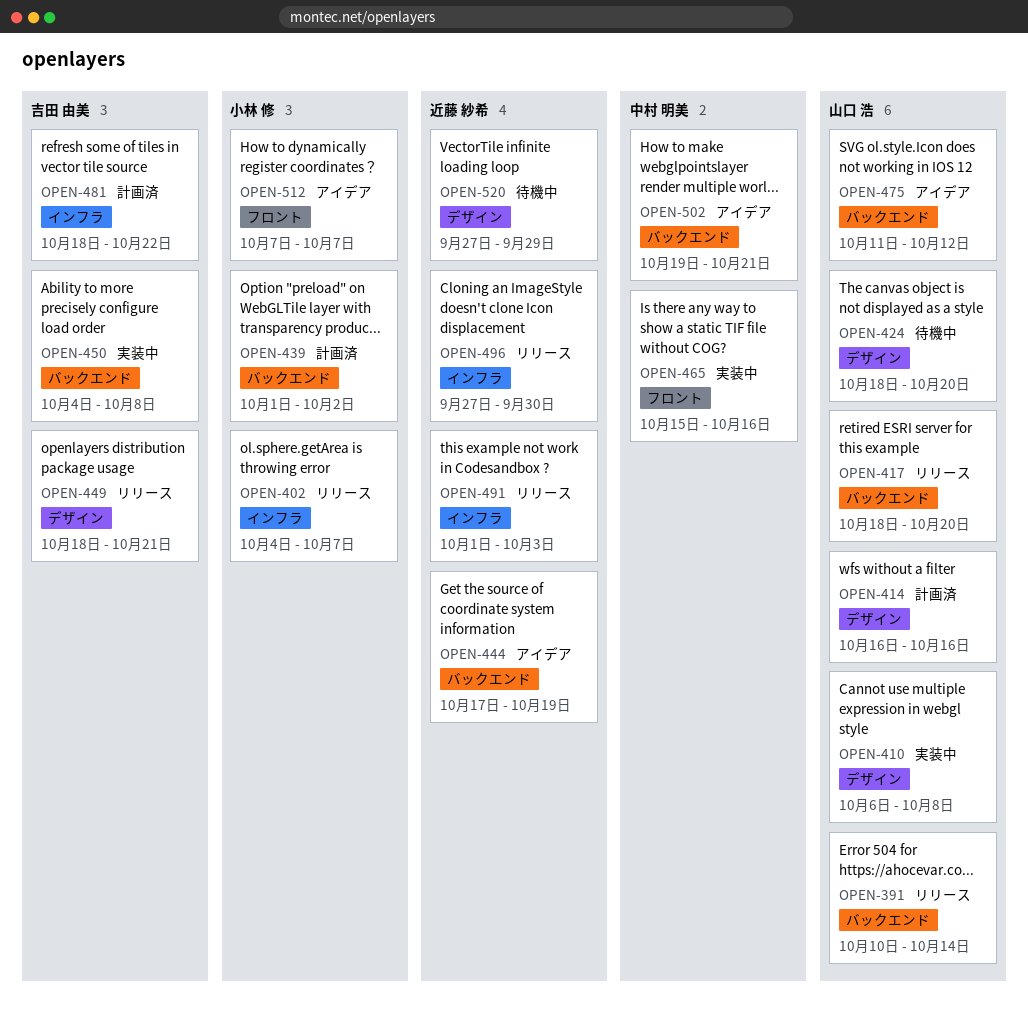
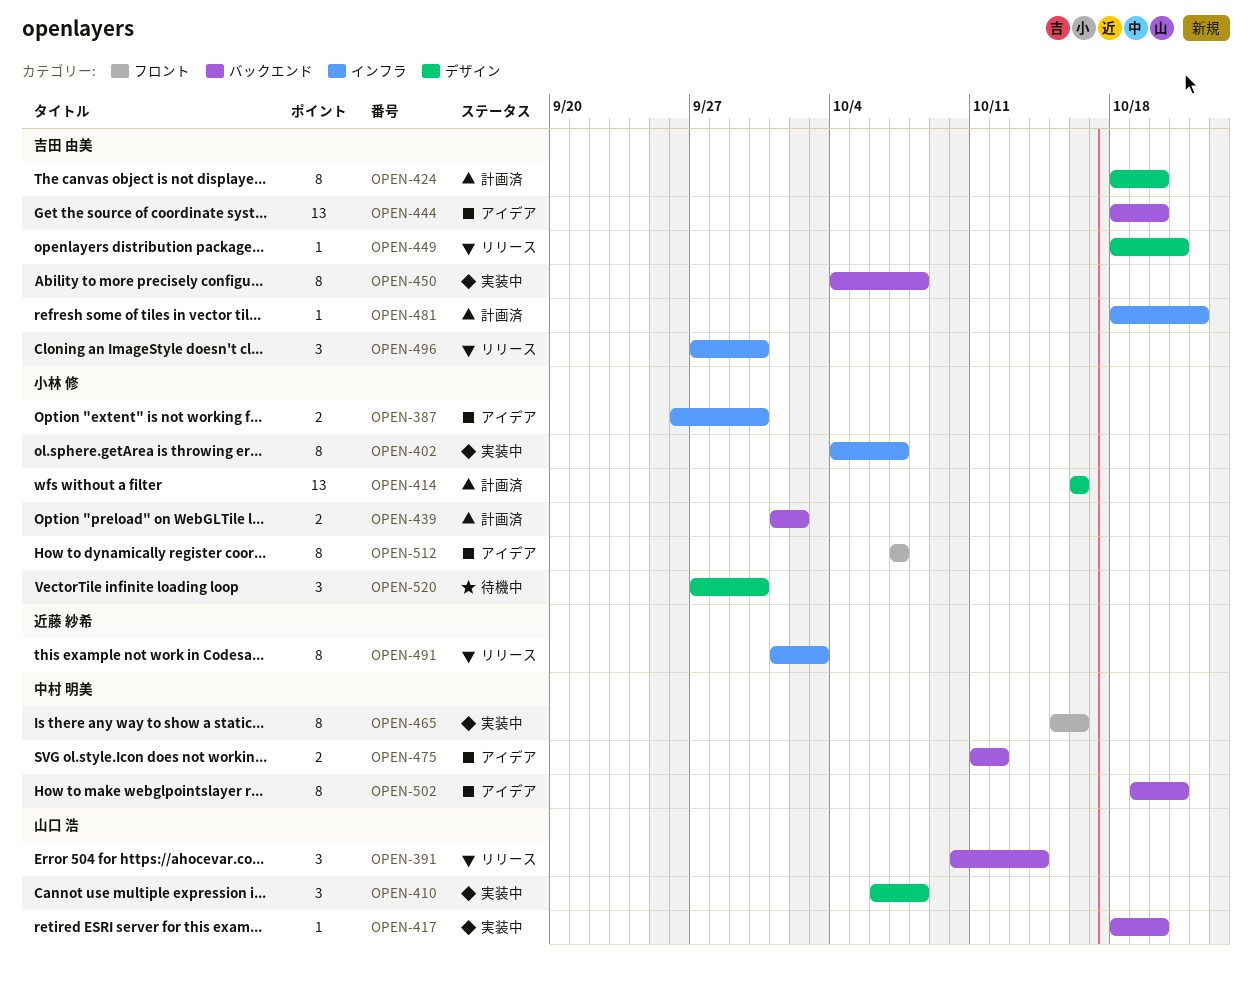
OPEN-387: none -> present
OPEN-402, status: リリース -> 実装中
OPEN-414, owner: 山口 浩 -> 小林 修
OPEN-417, status: リリース -> 実装中
OPEN-424, status: 待機中 -> 計画済
OPEN-424, owner: 山口 浩 -> 吉田 由美
OPEN-444, owner: 近藤 紗希 -> 吉田 由美
OPEN-444, start: Oct 17 -> Oct 18
OPEN-444, due: Oct 19 -> Oct 20
OPEN-475, owner: 山口 浩 -> 中村 明美
OPEN-496, owner: 近藤 紗希 -> 吉田 由美
OPEN-520, owner: 近藤 紗希 -> 小林 修
OPEN-520, due: Sep 29 -> Sep 30

